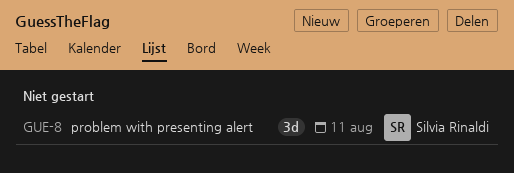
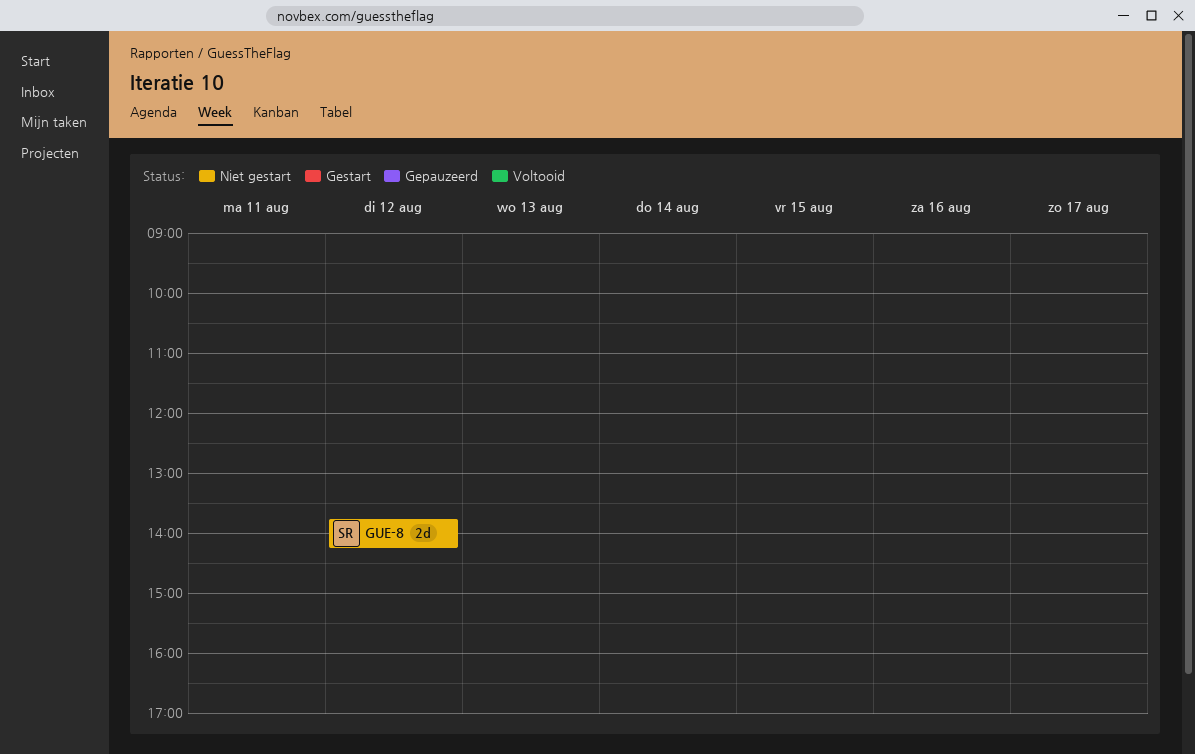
GUE-8, estimate: 3d -> 2d
GUE-8, day: Aug 11 -> Aug 12

